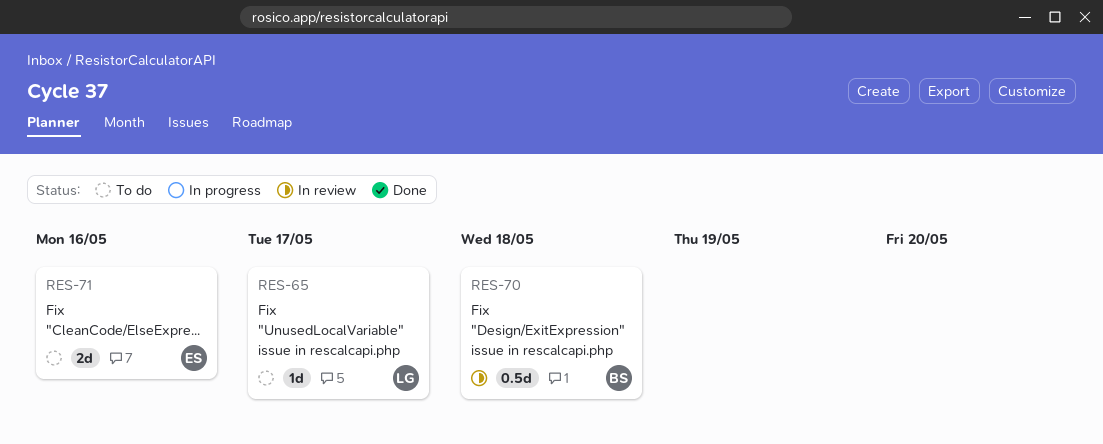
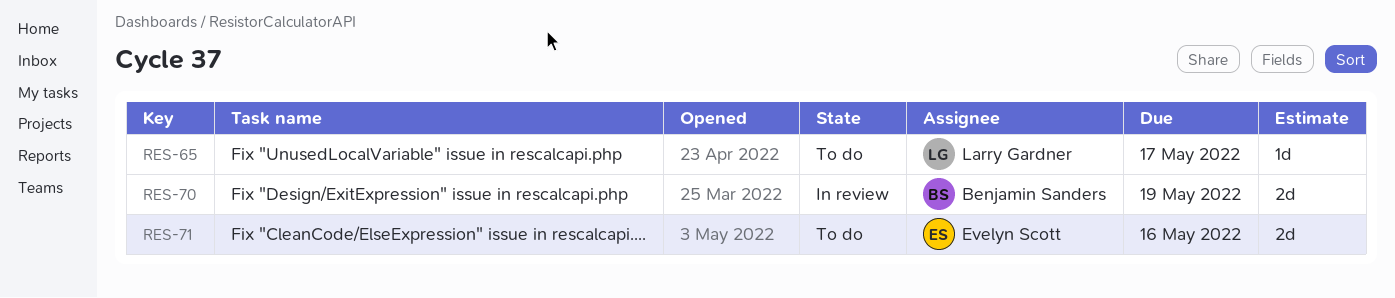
RES-70, estimate: 0.5d -> 2d
RES-70, due: May 18 -> May 19

